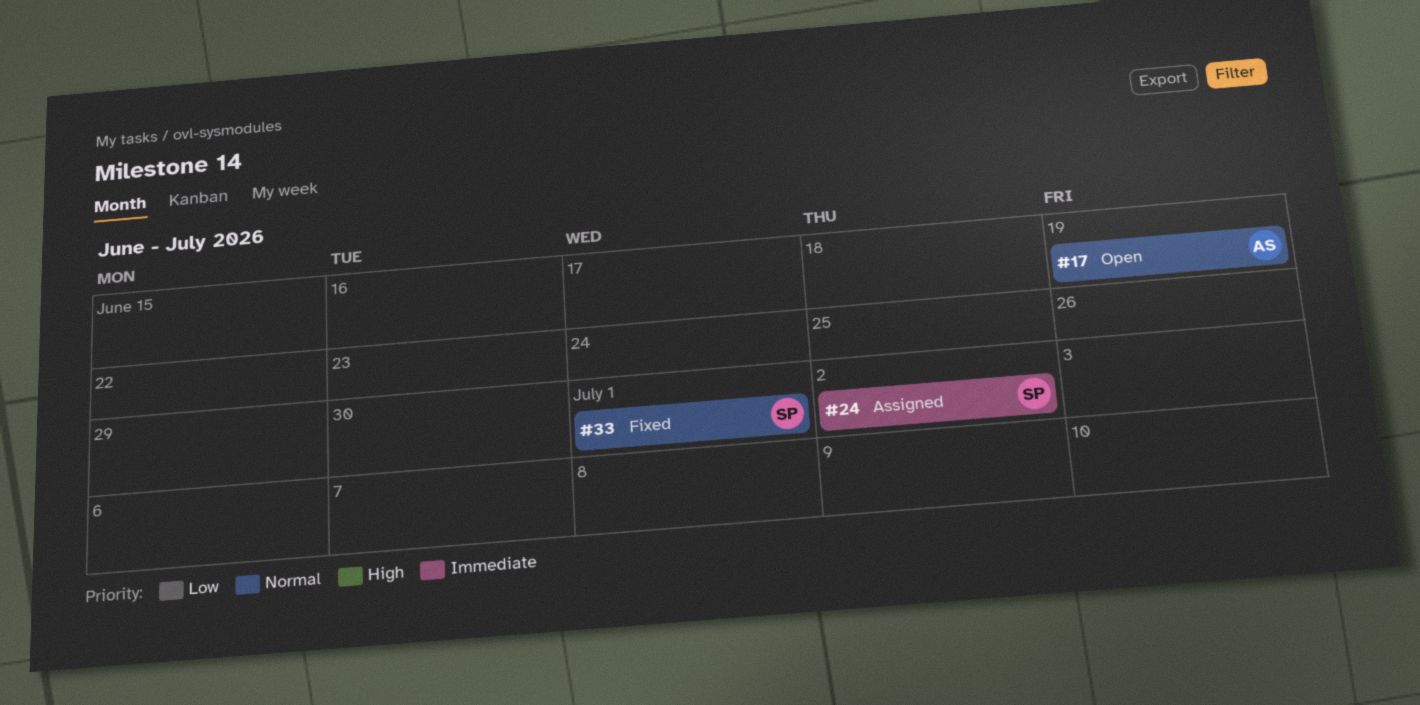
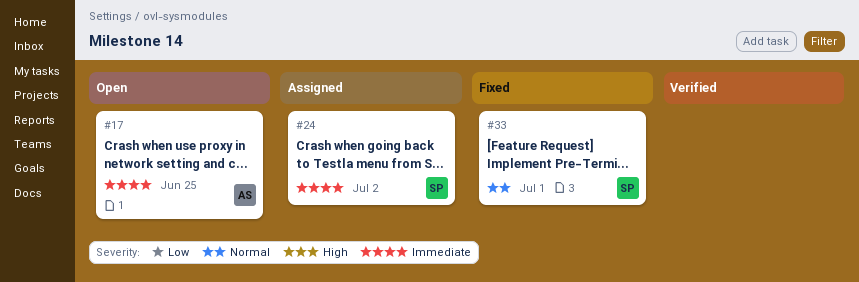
#17, priority: Normal -> Immediate
#17, due: Jun 19 -> Jun 25

